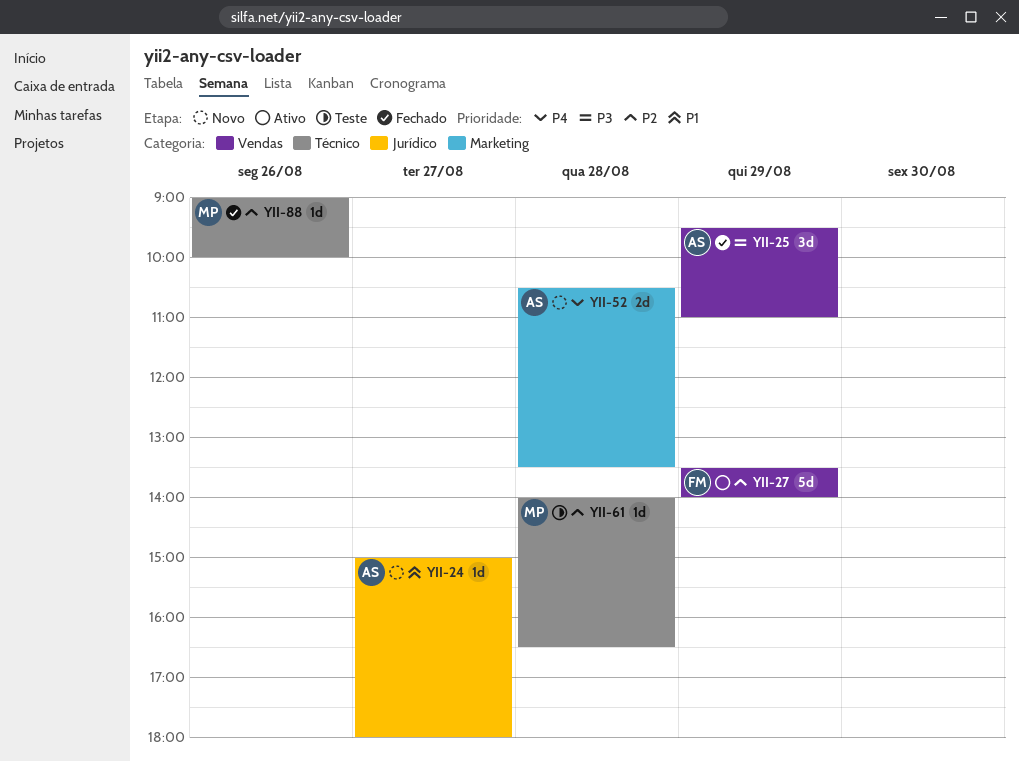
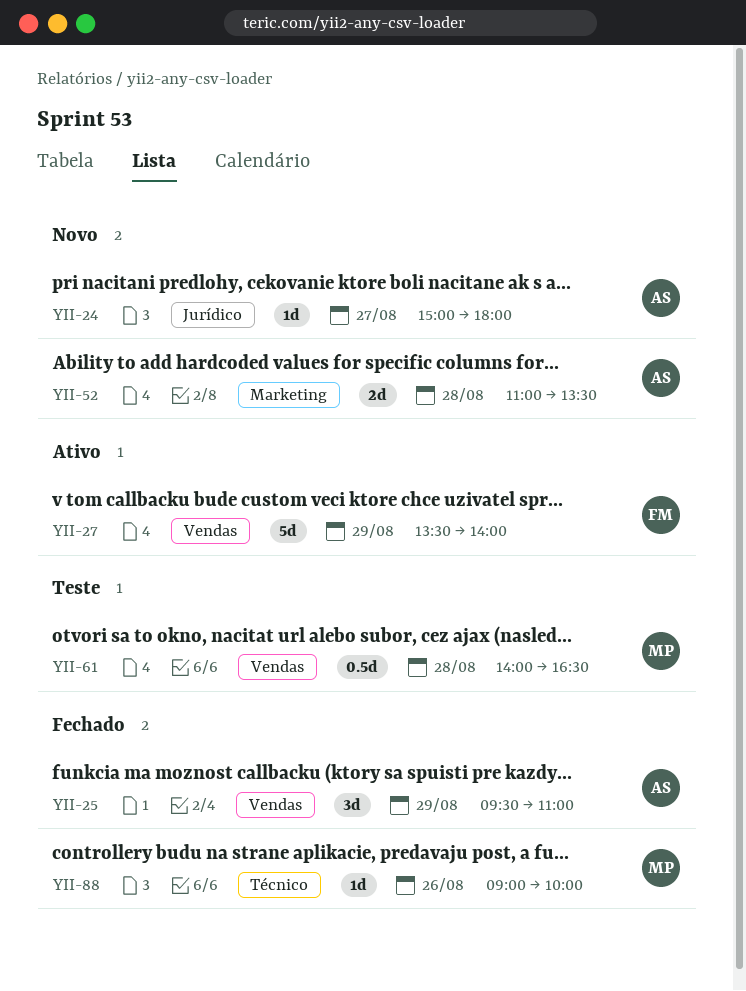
YII-52, begins: 10:30 -> 11:00
YII-61, label: Técnico -> Vendas
YII-61, estimate: 1d -> 0.5d

